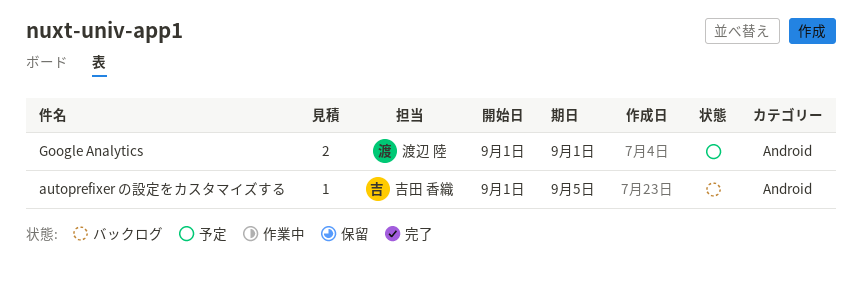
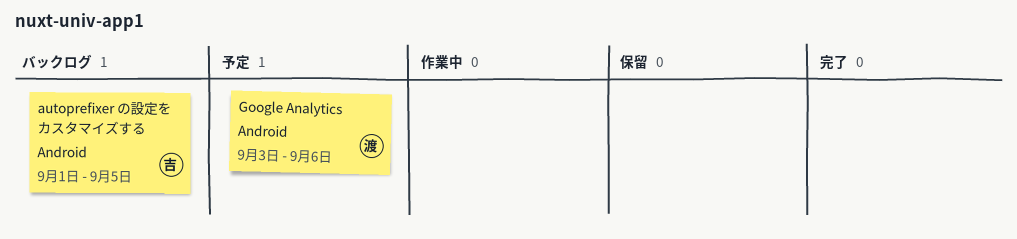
Google Analytics, start: Sep 1 -> Sep 3
Google Analytics, due: Sep 1 -> Sep 6

